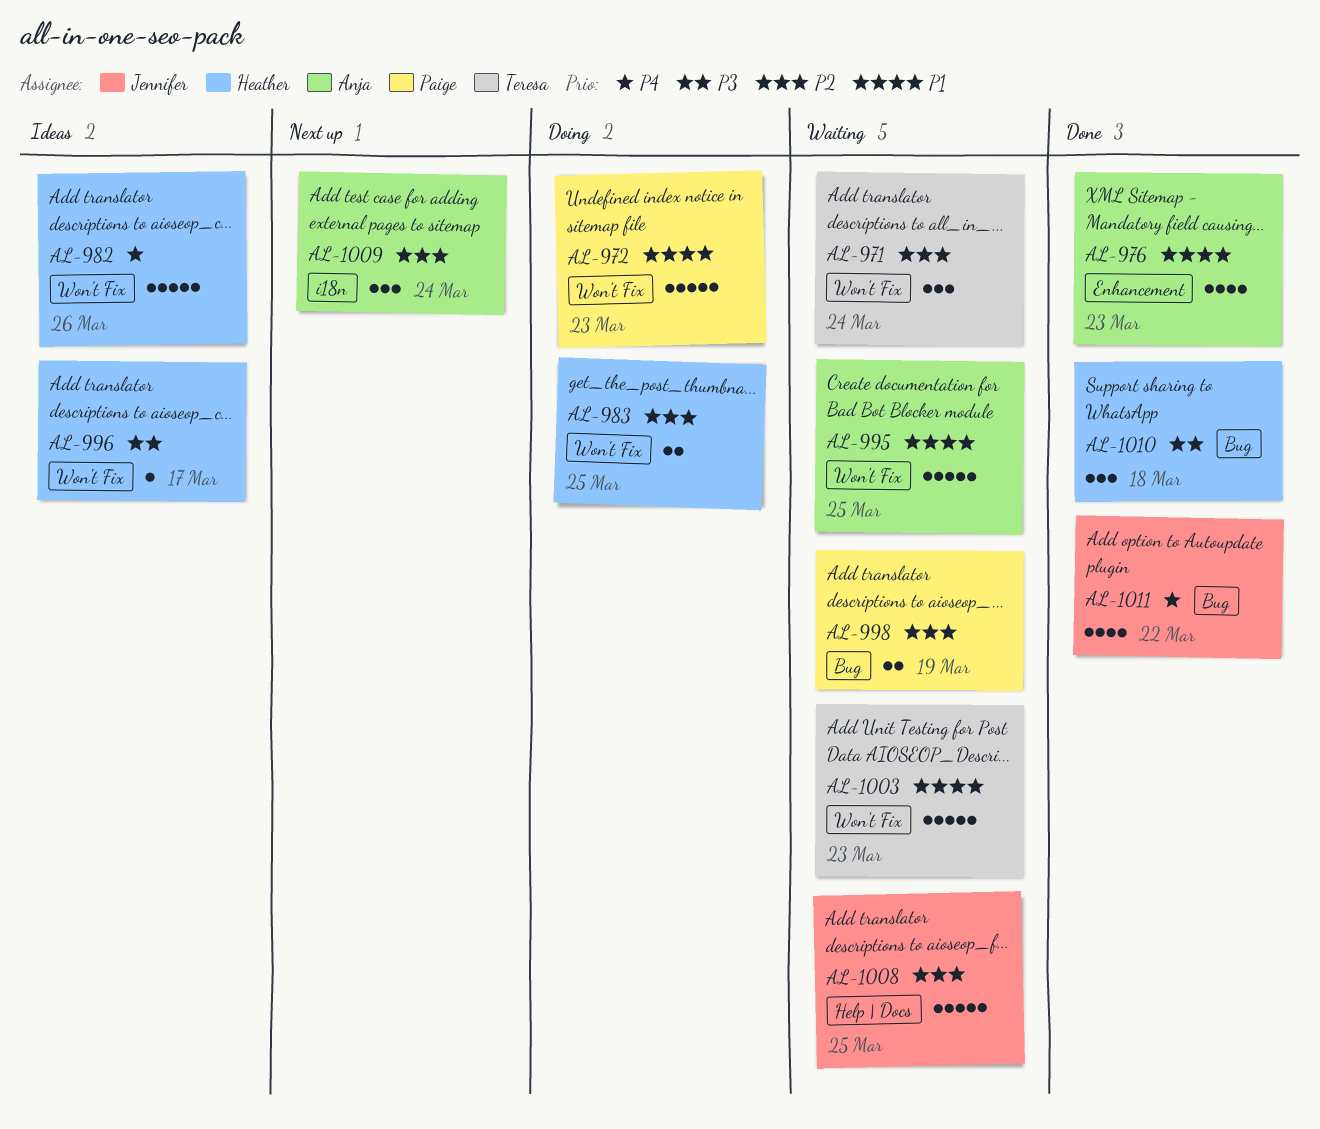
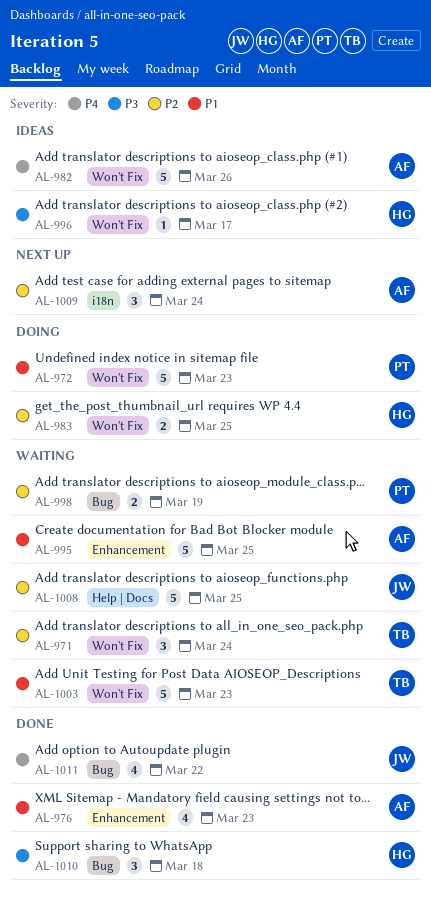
AL-982, owner: Heather -> Anja
AL-995, label: Won't Fix -> Enhancement

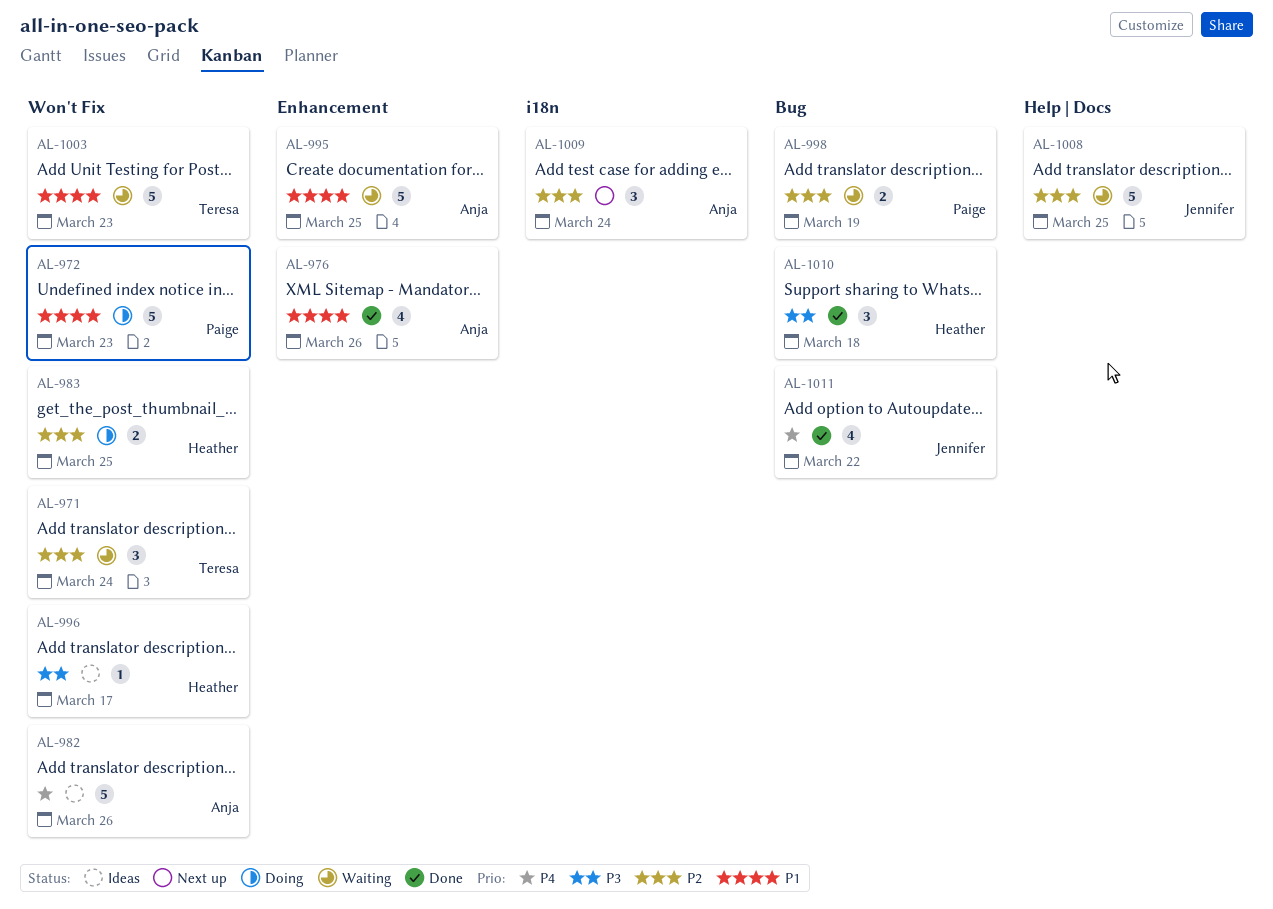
AL-976, due: Mar 23 -> Mar 26

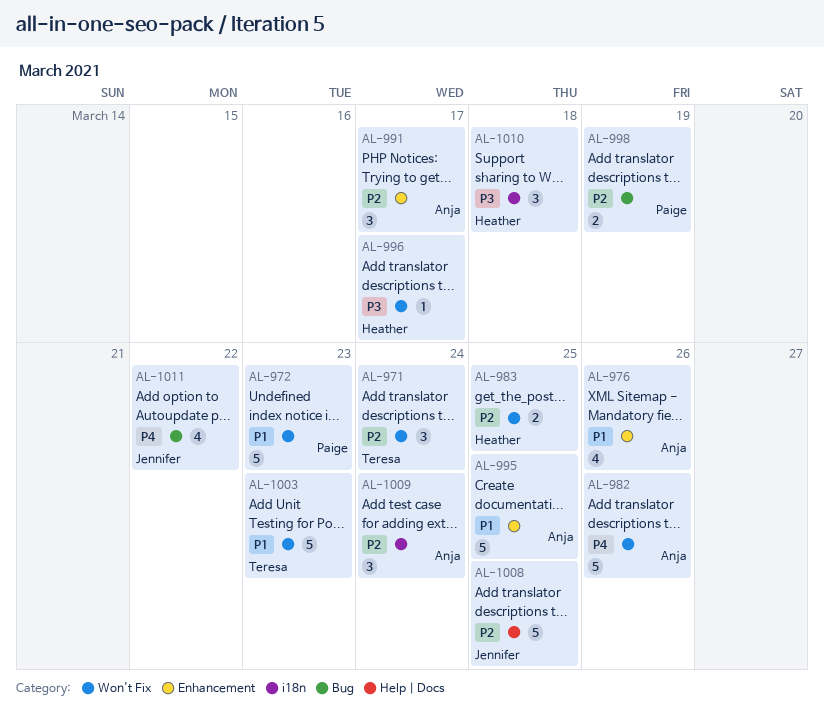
AL-991: none -> present
AL-1010, label: Bug -> i18n

